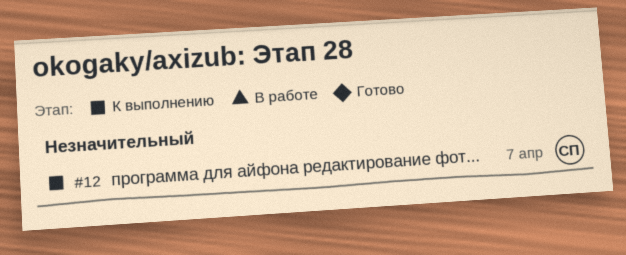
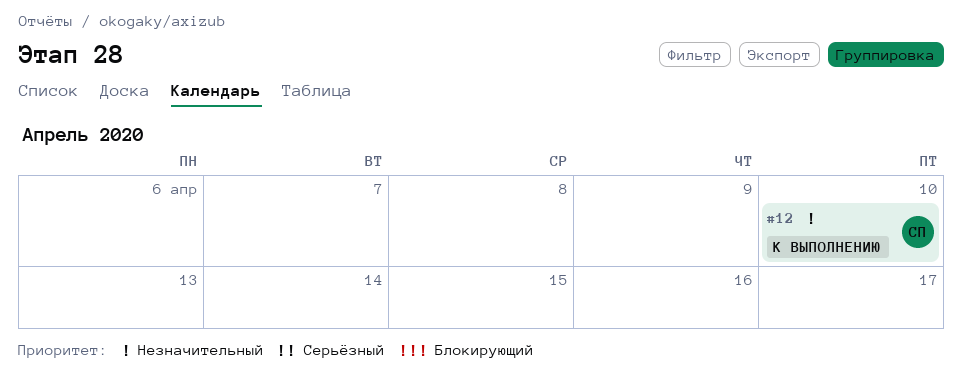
#12, due: Apr 7 -> Apr 10

